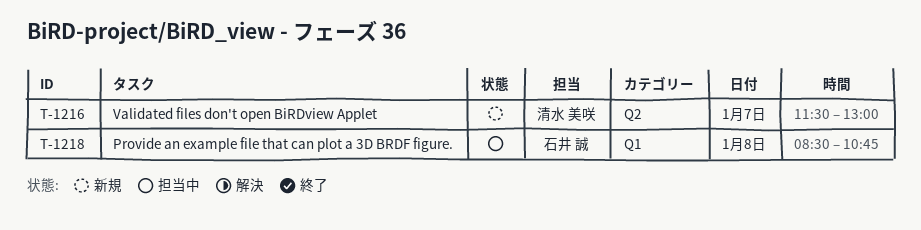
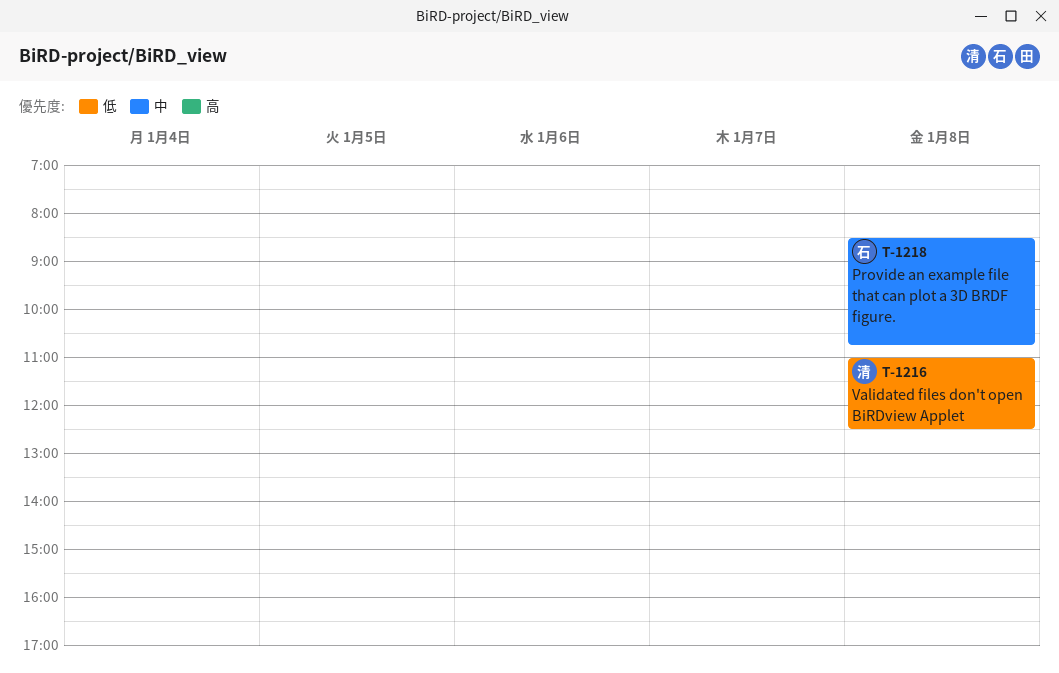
T-1216, day: Jan 7 -> Jan 8
T-1216, begins: 11:30 -> 11:00
T-1216, ends: 13:00 -> 12:30

